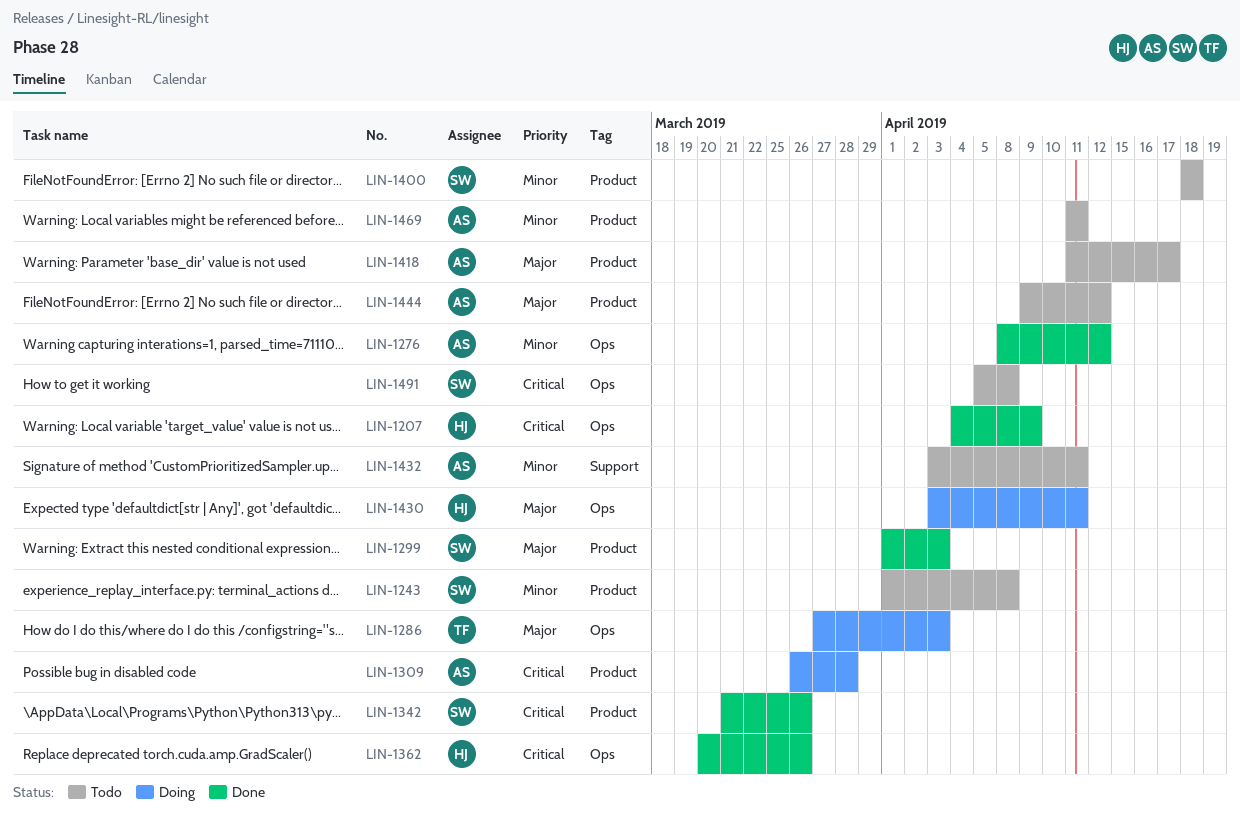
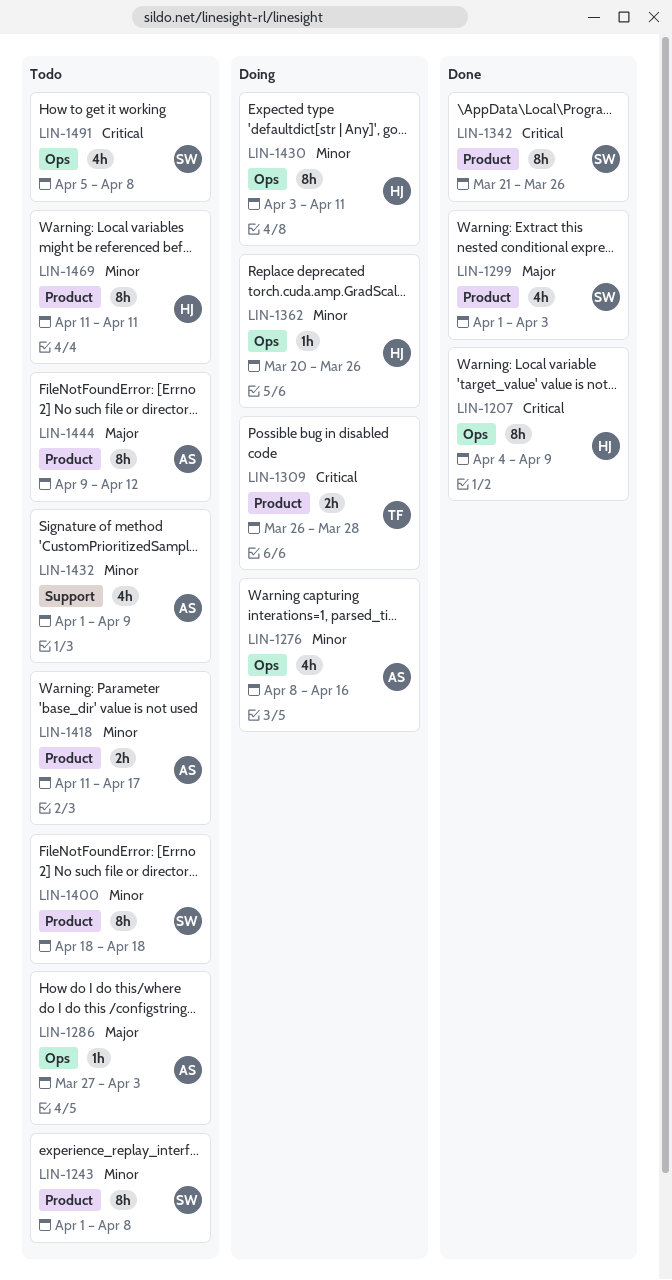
LIN-1276, status: Done -> Doing
LIN-1276, due: Apr 12 -> Apr 16
LIN-1286, status: Doing -> Todo
LIN-1286, owner: TF -> AS
LIN-1309, owner: AS -> TF
LIN-1362, status: Done -> Doing
LIN-1362, priority: Critical -> Minor
LIN-1418, priority: Major -> Minor
LIN-1430, priority: Major -> Minor
LIN-1432, start: Apr 3 -> Apr 1
LIN-1432, due: Apr 11 -> Apr 9
LIN-1469, owner: AS -> HJ

